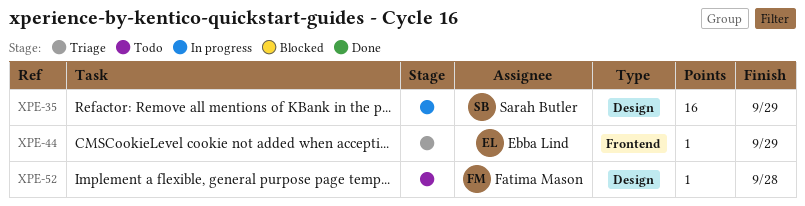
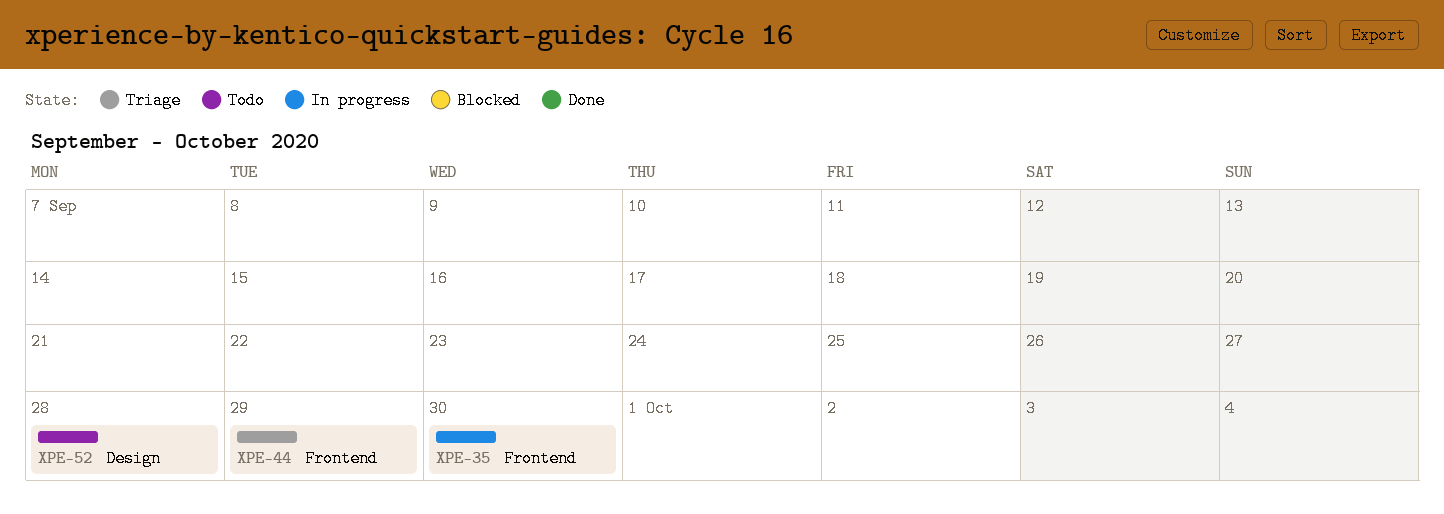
XPE-35, label: Design -> Frontend
XPE-35, due: Sep 29 -> Sep 30

